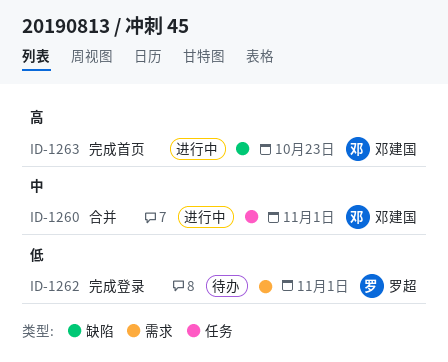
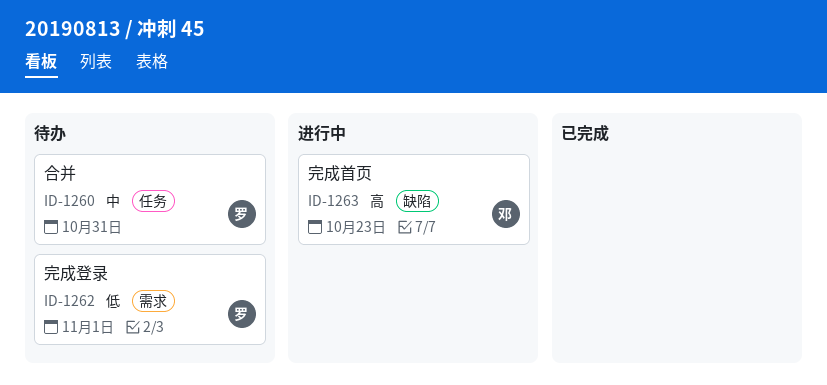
ID-1260, status: 进行中 -> 待办
ID-1260, owner: 邓建国 -> 罗超
ID-1260, due: Nov 1 -> Oct 31

